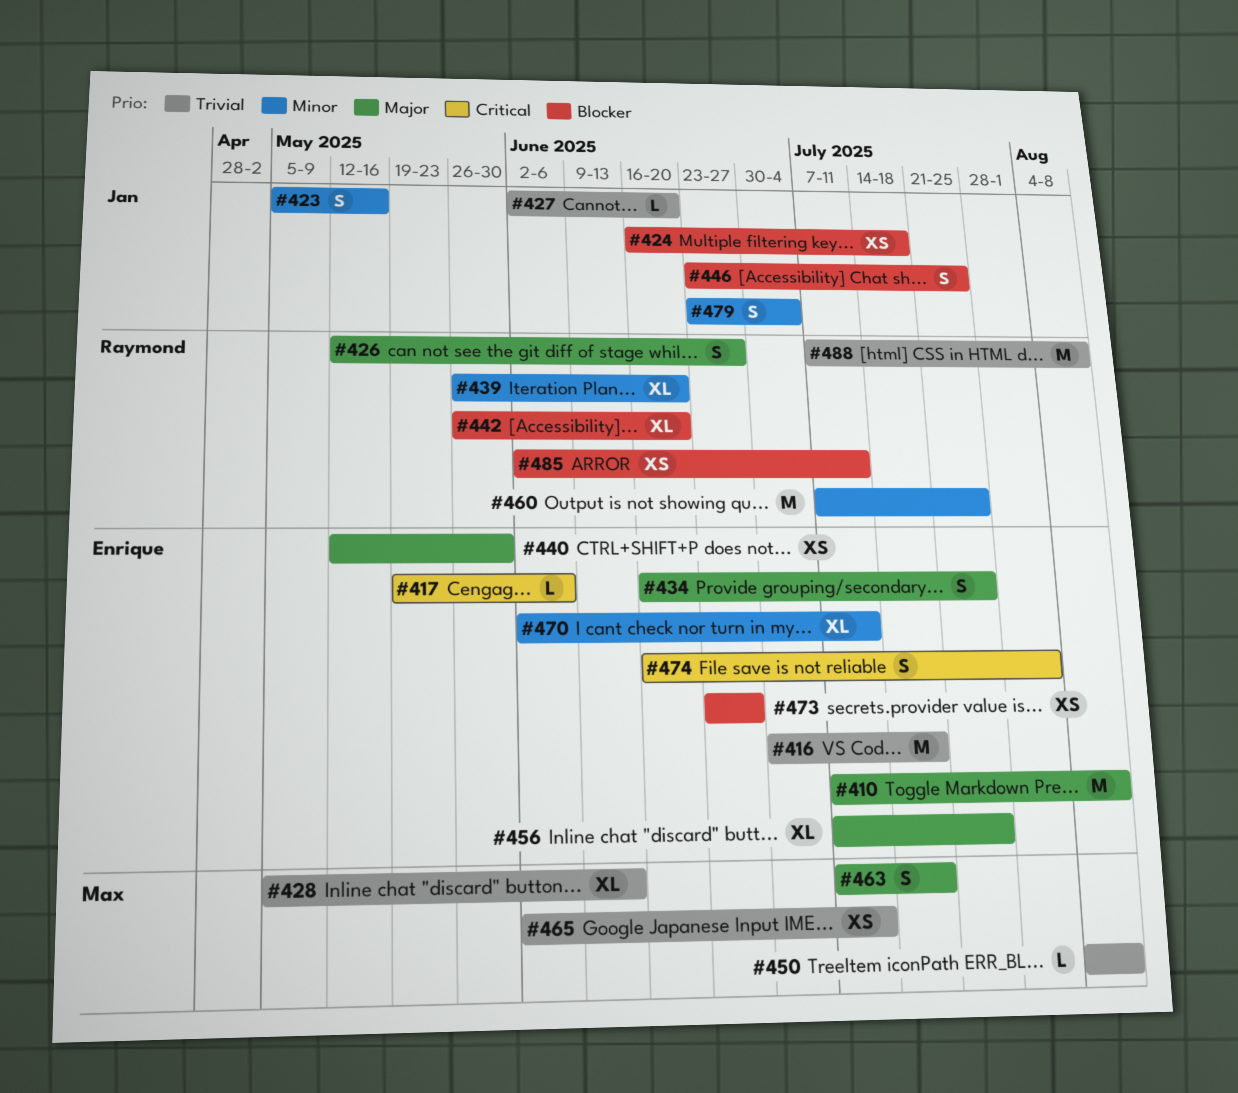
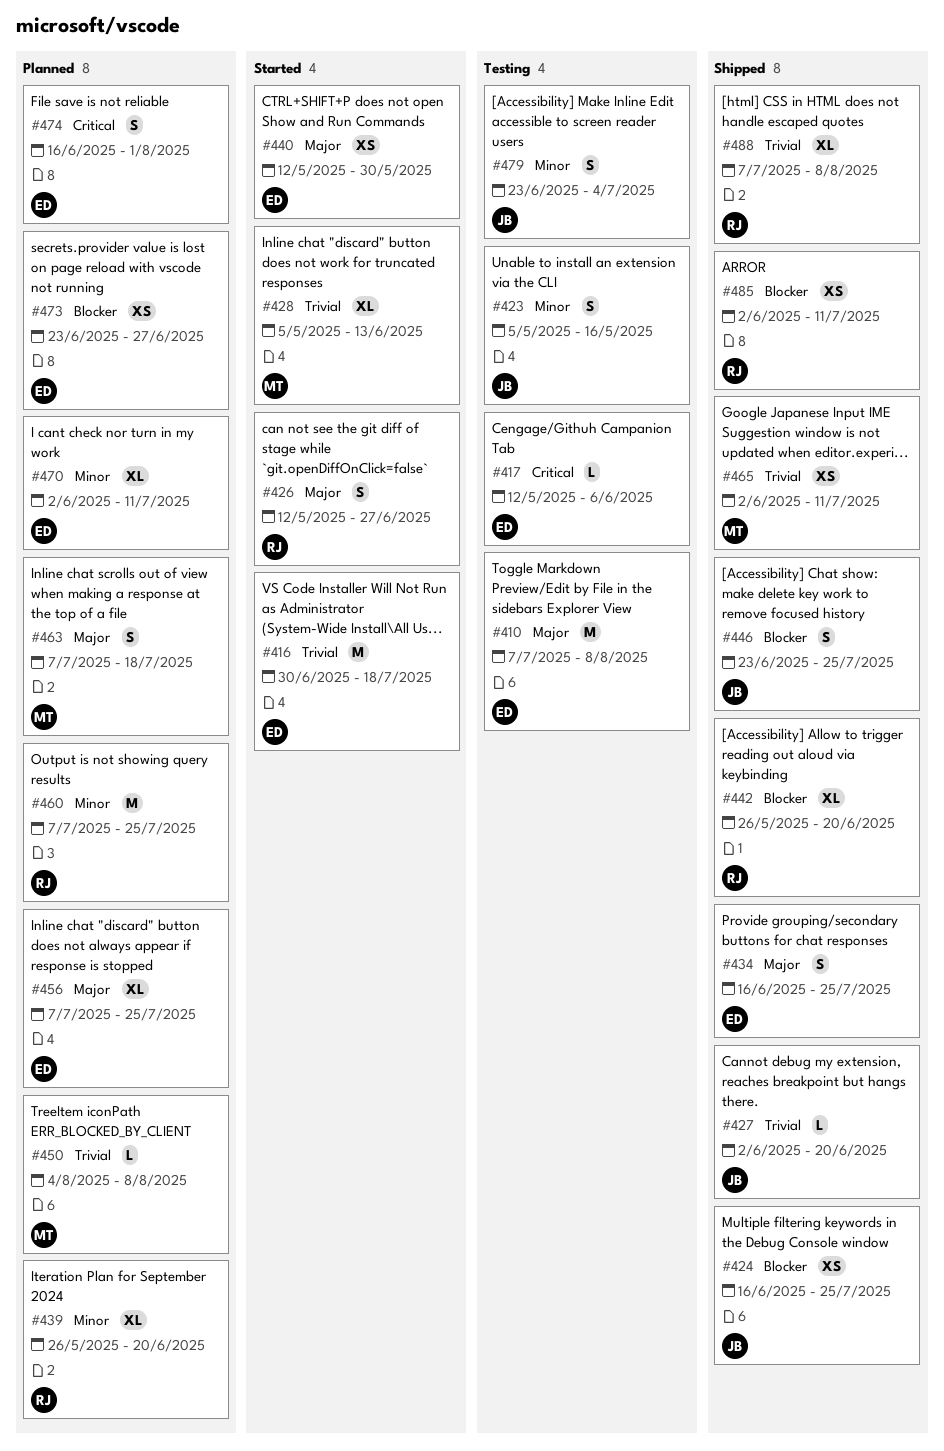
#417, start: May 19 -> May 12
#424, due: Jul 18 -> Jul 25
#488, estimate: M -> XL

